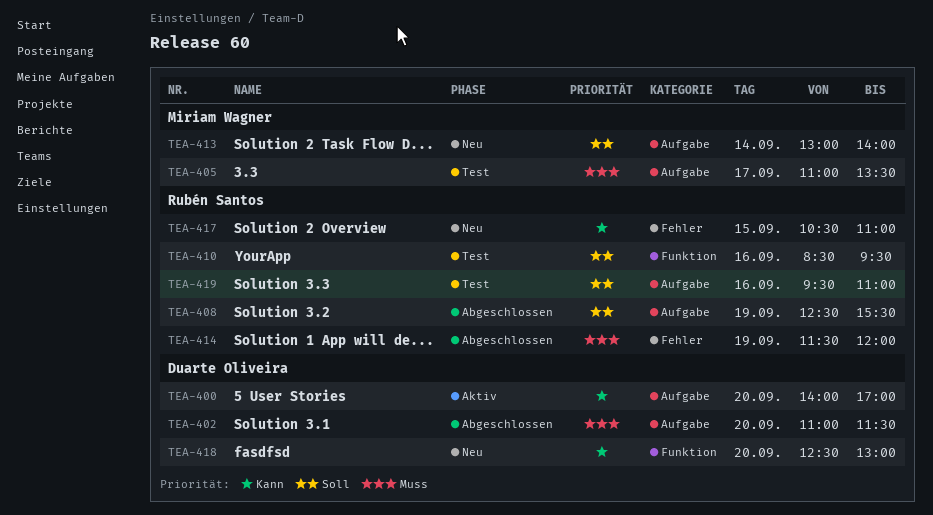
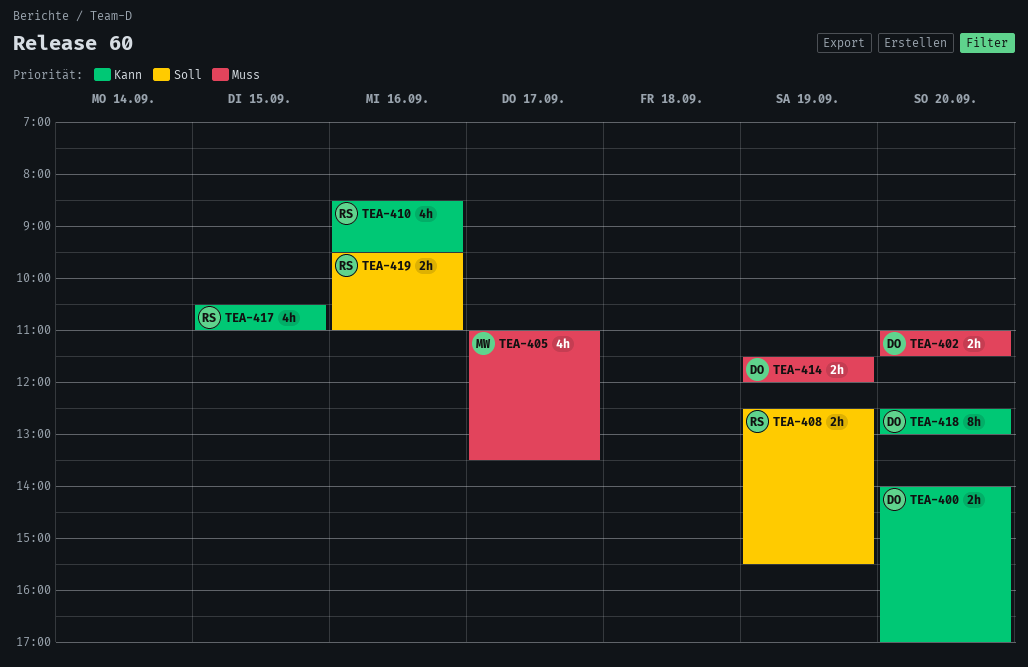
TEA-410, priority: Soll -> Kann
TEA-413: present -> none
TEA-414, owner: Rubén Santos -> Duarte Oliveira

